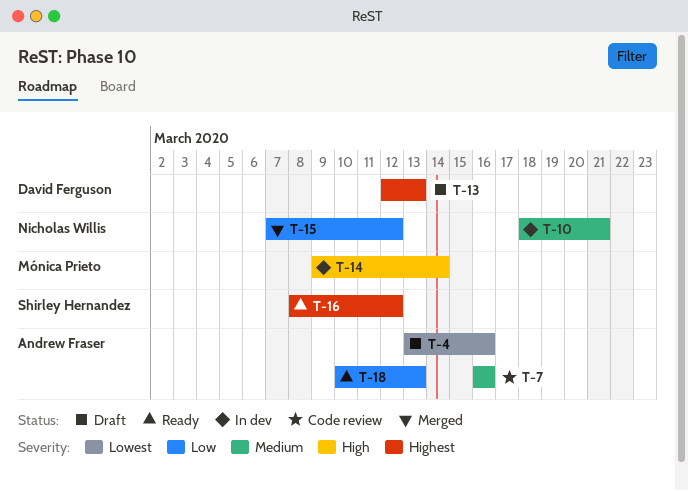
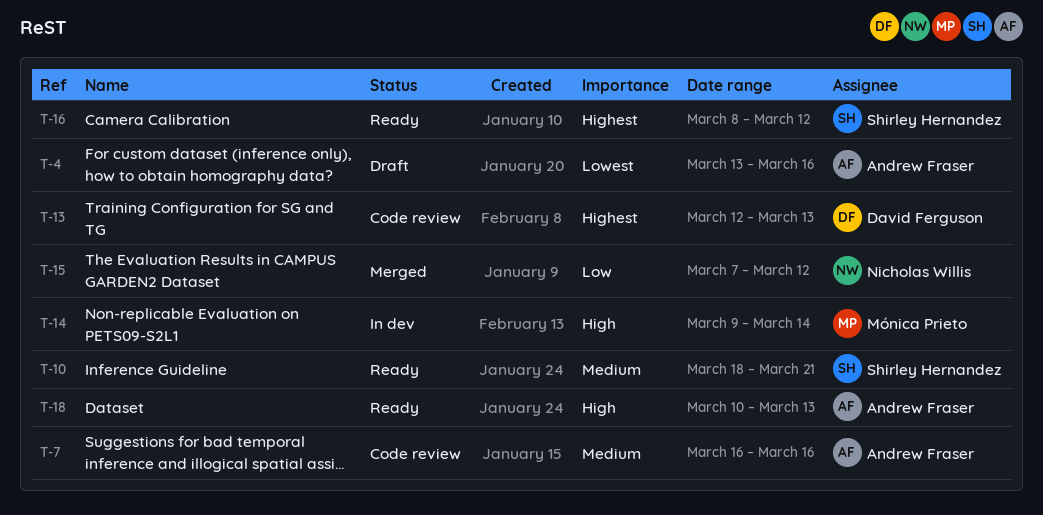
T-10, status: In dev -> Ready
T-10, owner: Nicholas Willis -> Shirley Hernandez
T-13, status: Draft -> Code review
T-18, priority: Low -> High

